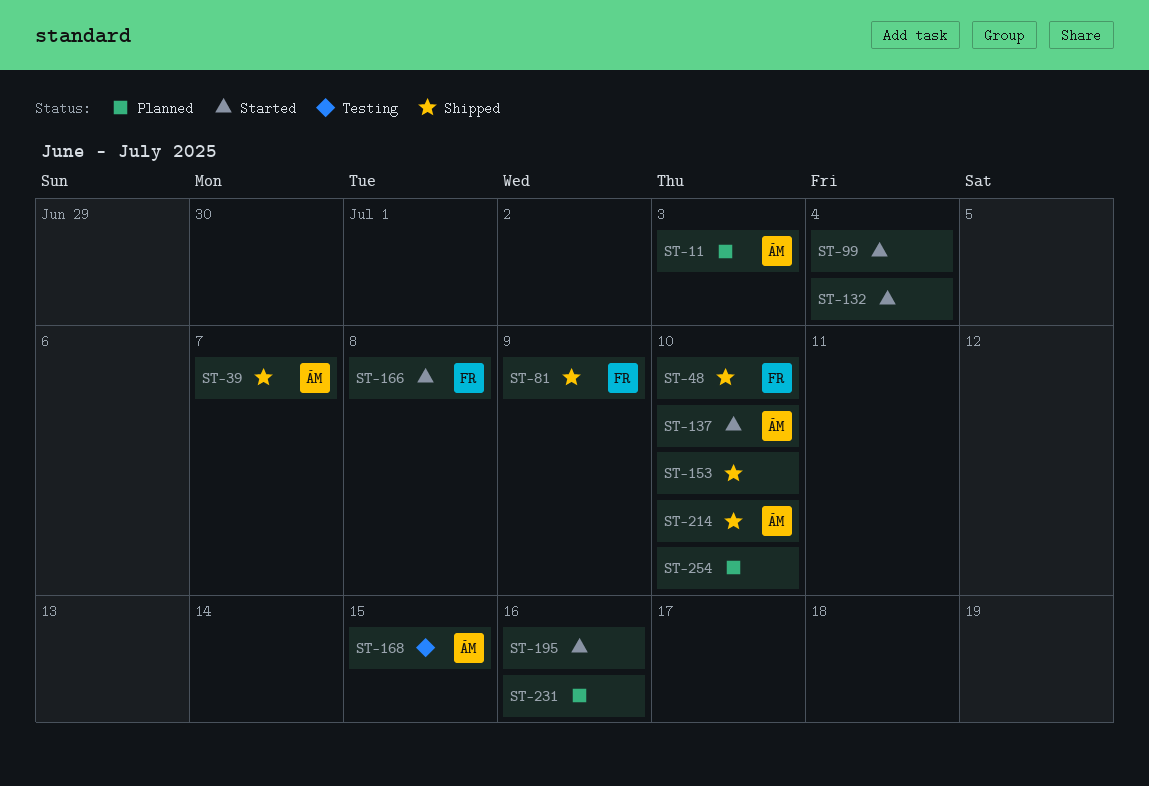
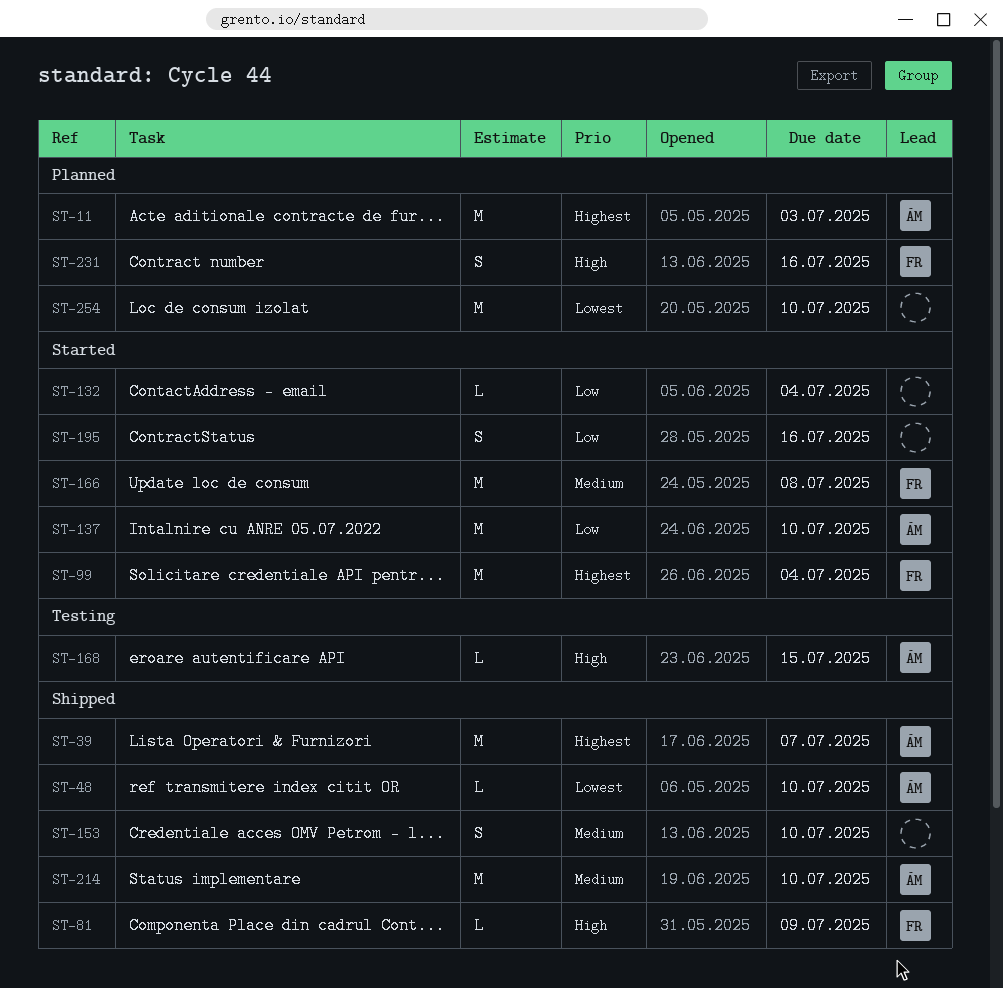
ST-48, owner: FR -> ÁM
ST-99, owner: none -> FR
ST-231, owner: none -> FR

